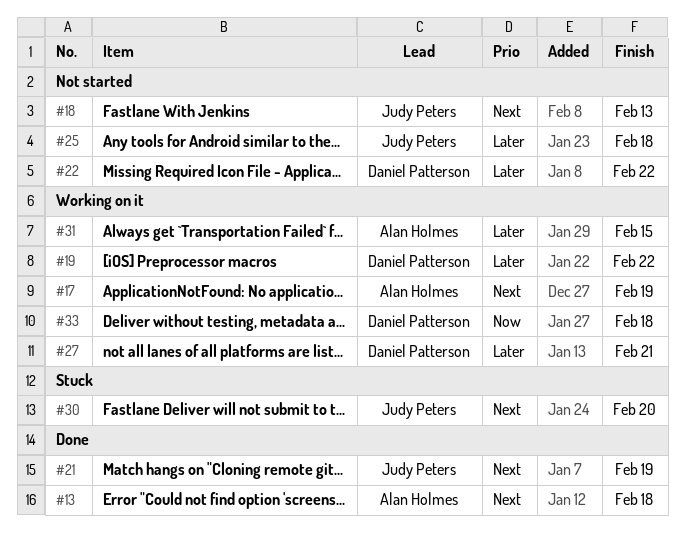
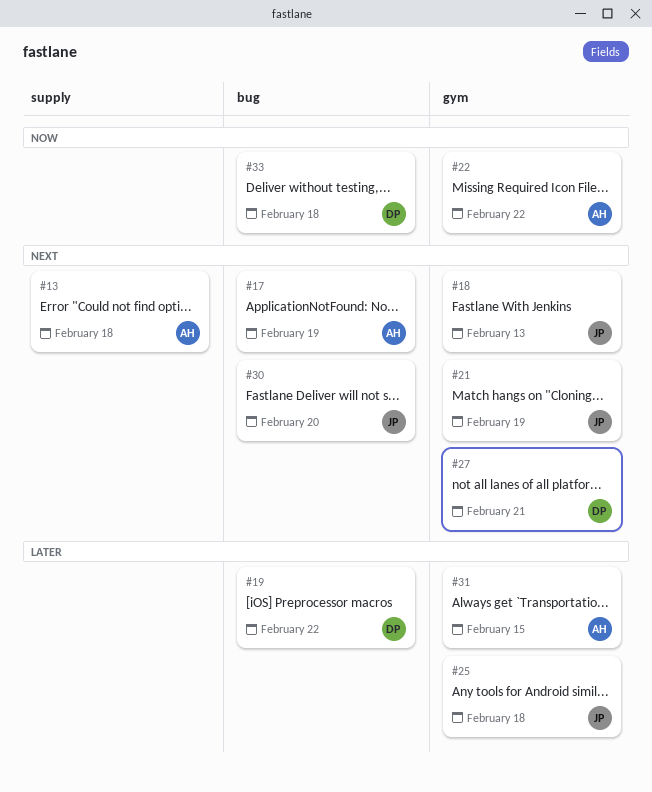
#22, owner: Daniel Patterson -> Alan Holmes
#22, priority: Later -> Now
#27, priority: Later -> Next

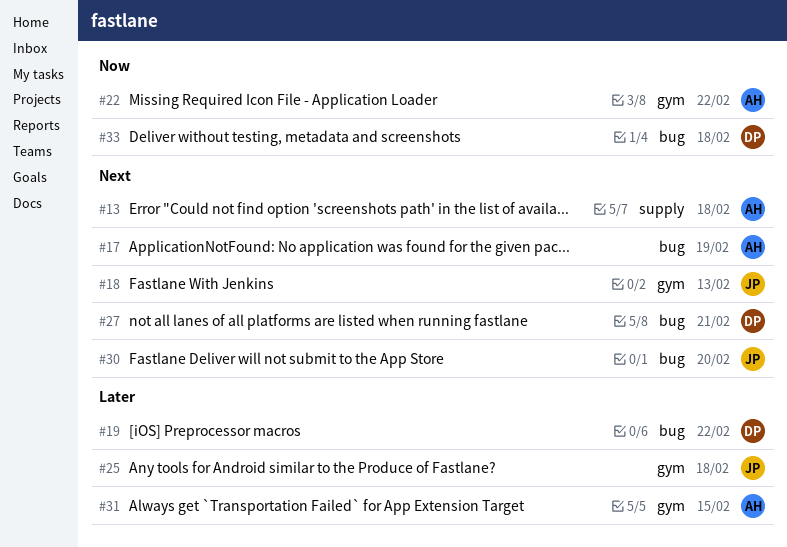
#21: present -> none
#27, label: gym -> bug

